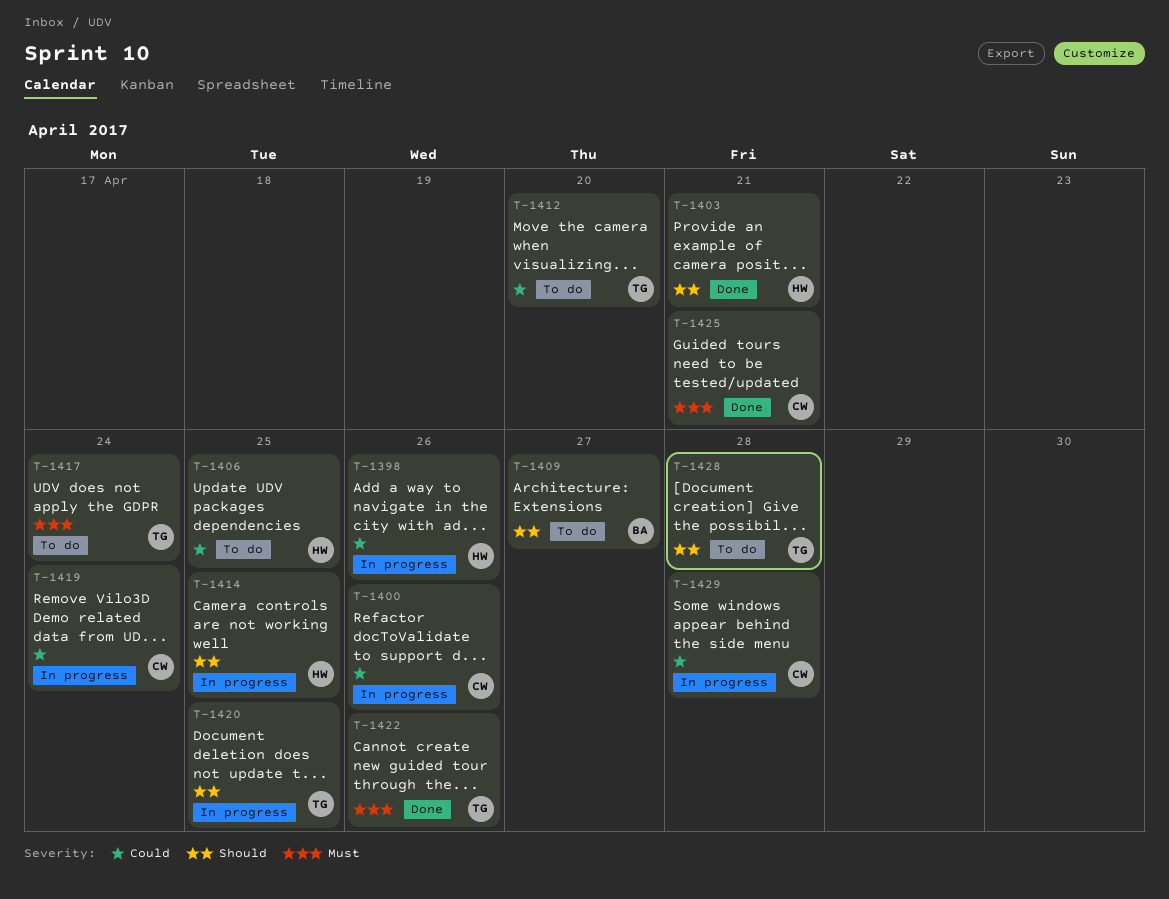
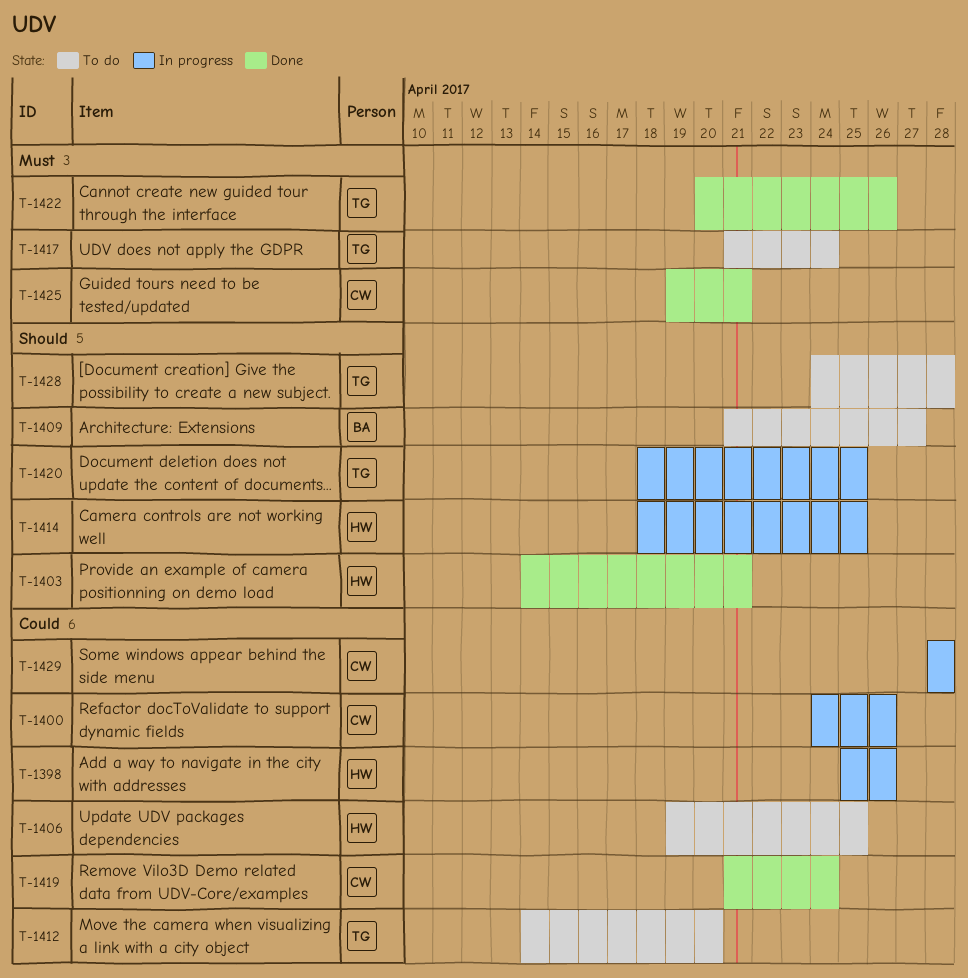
T-1419, status: In progress -> Done

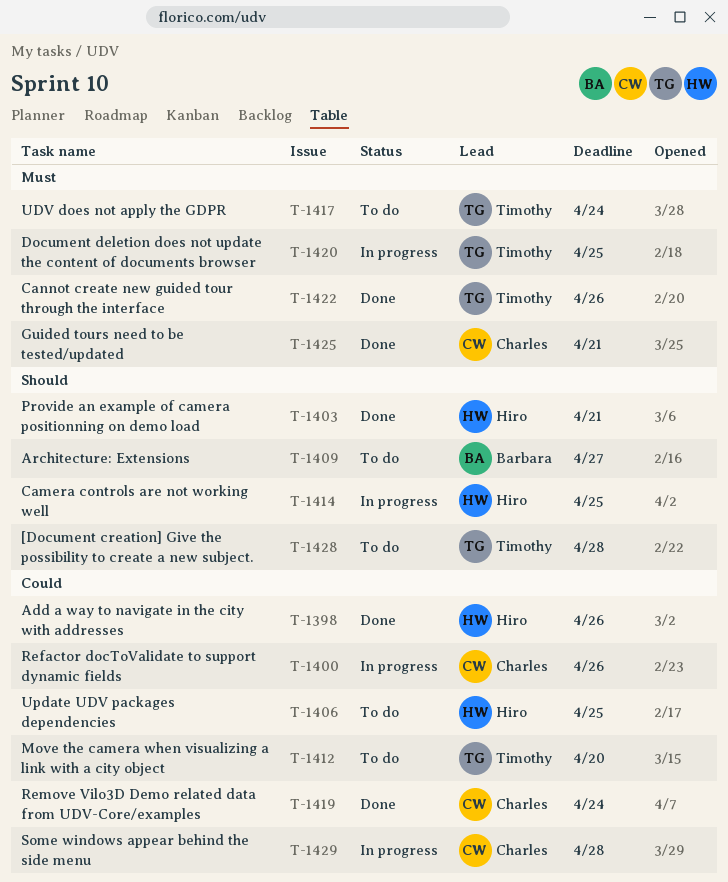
T-1398, status: In progress -> Done
T-1420, priority: Should -> Must

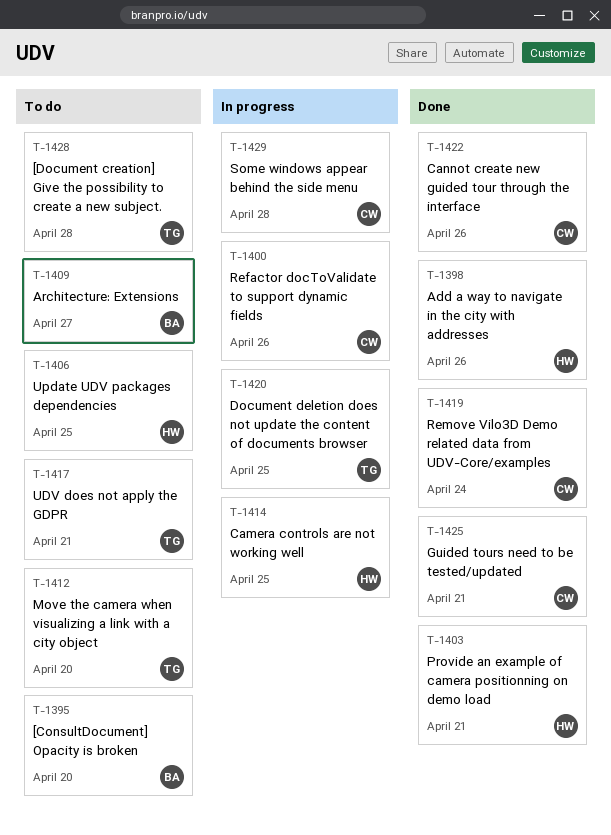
T-1395: none -> present
T-1417, due: Apr 24 -> Apr 21
T-1422, owner: Timothy -> Charles

